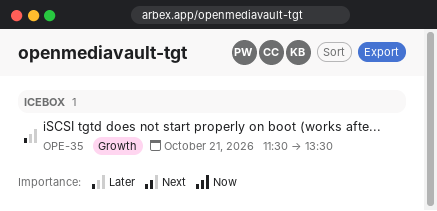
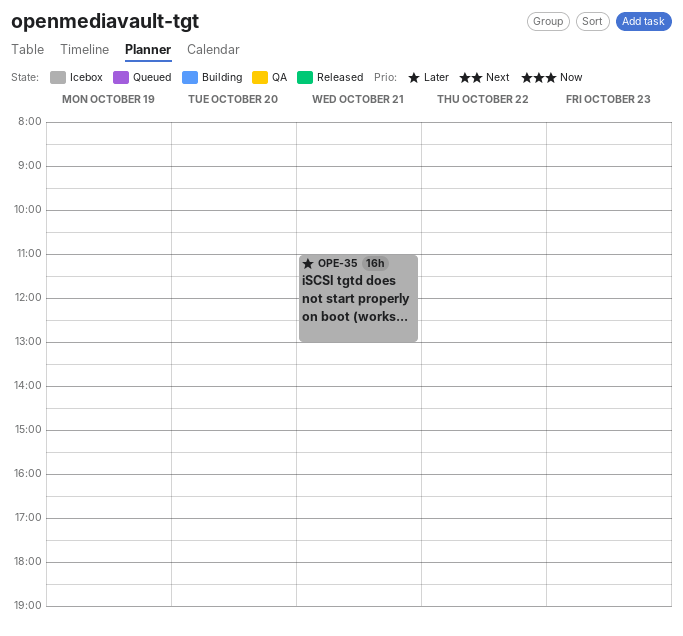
OPE-35, begins: 11:30 -> 11:00
OPE-35, ends: 13:30 -> 13:00

